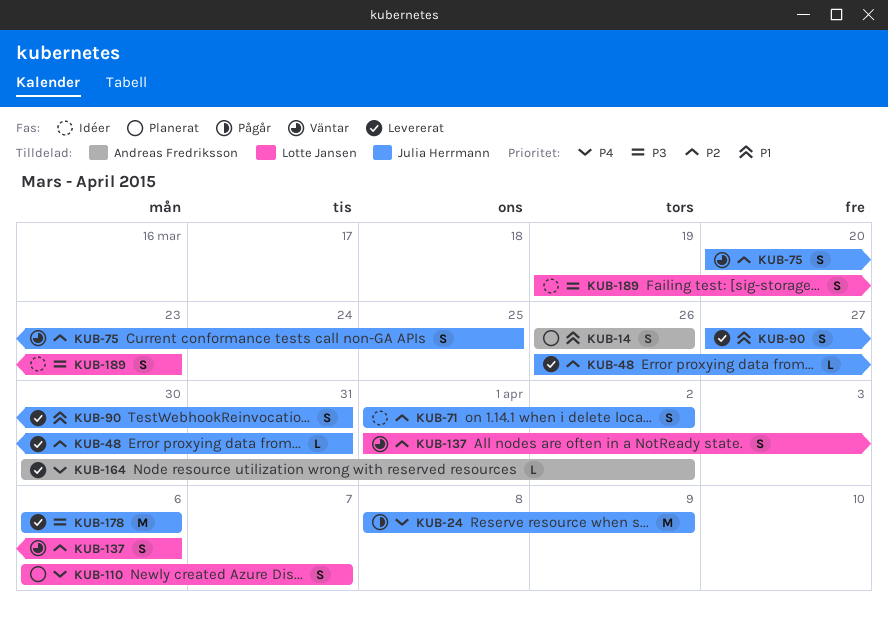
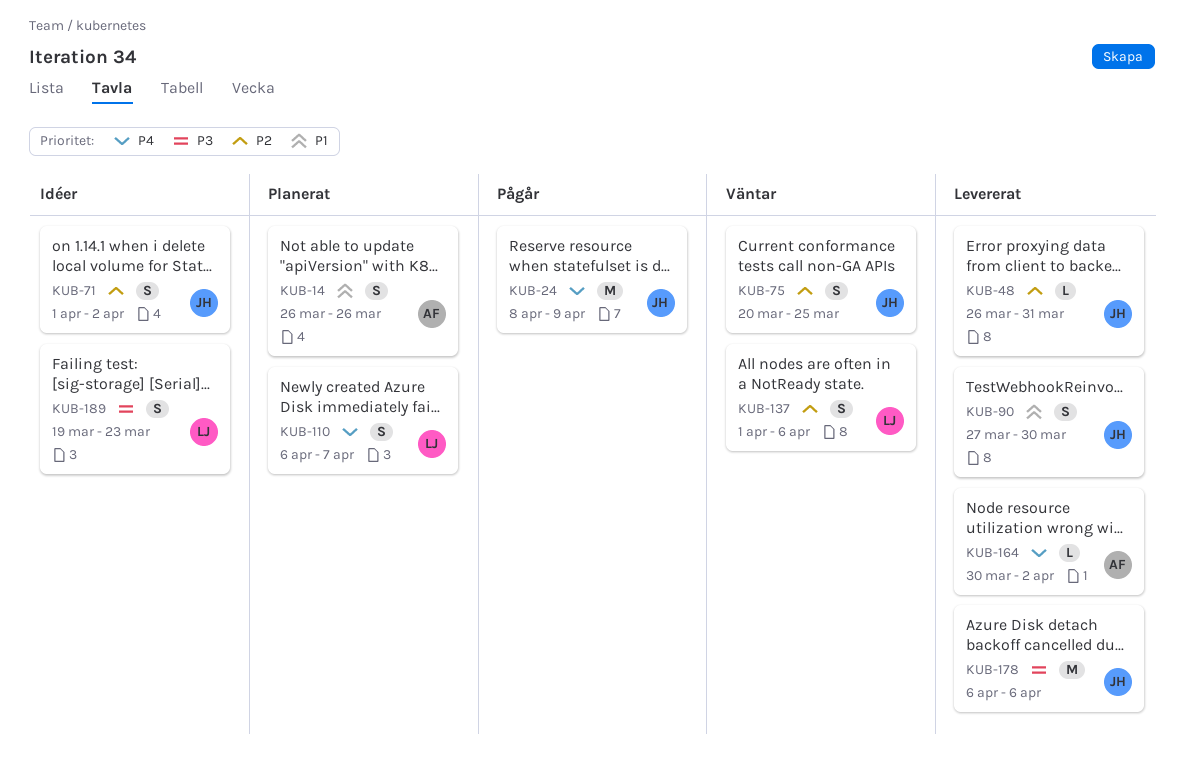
KUB-90, due: Mar 31 -> Mar 30

